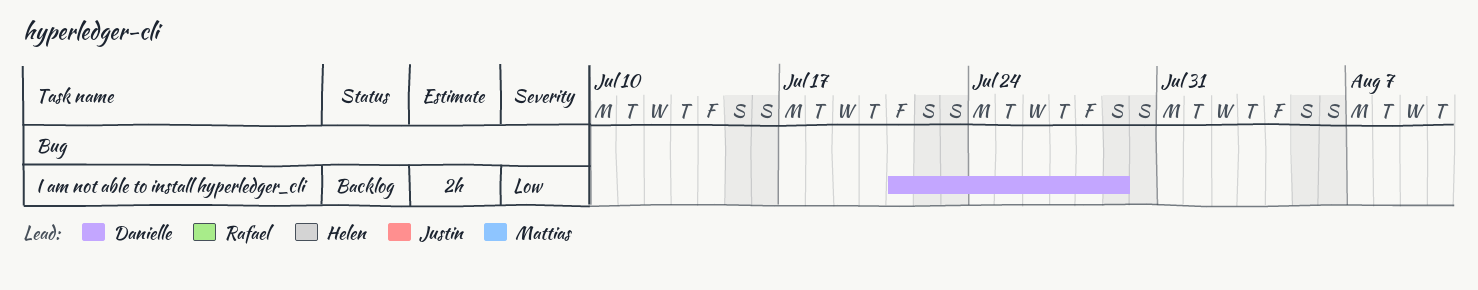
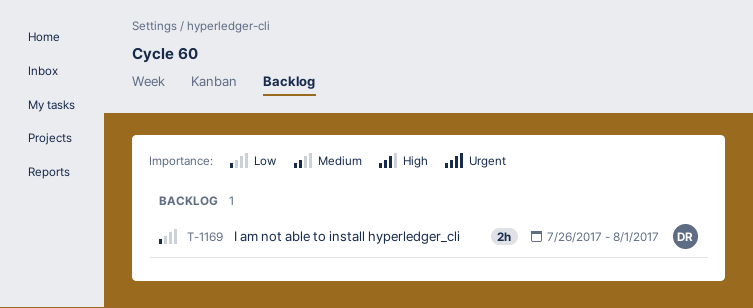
I am not able to install hyperledger_cli, start: Jul 21 -> Jul 26
I am not able to install hyperledger_cli, due: Jul 29 -> Aug 1

